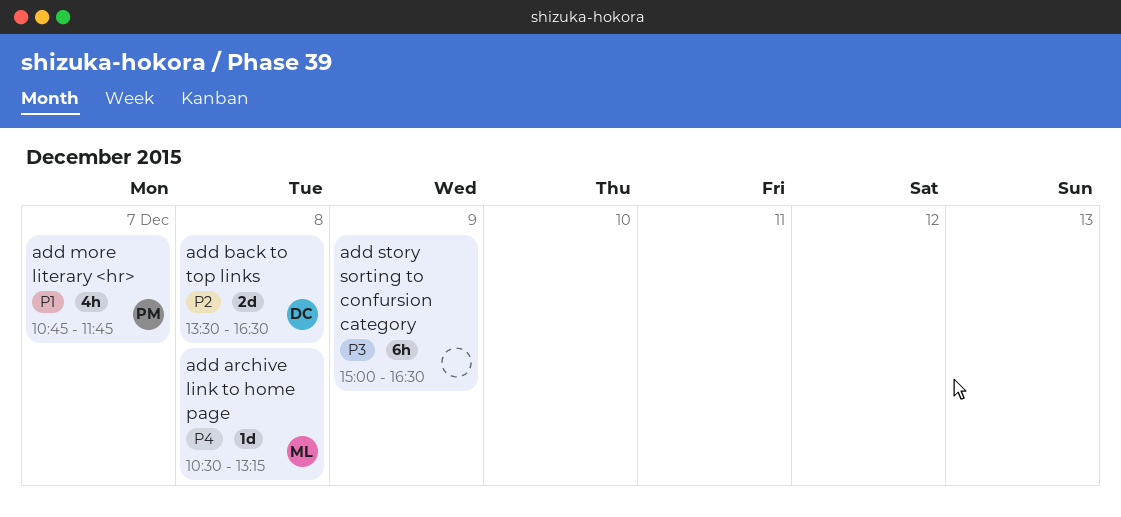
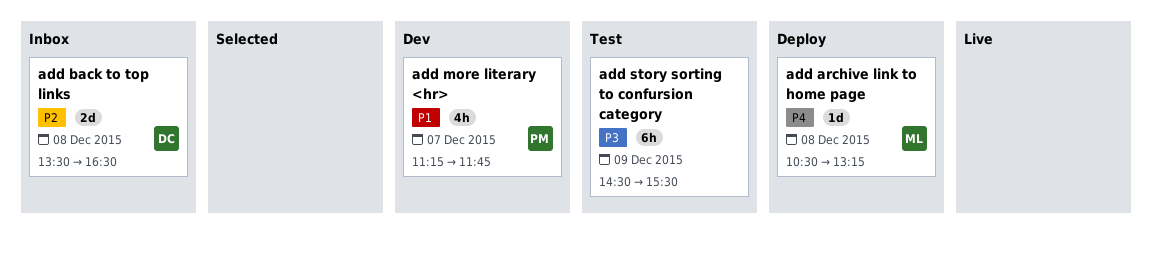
add more literary <hr>, begins: 10:45 -> 11:15
add story sorting to confursion category, begins: 15:00 -> 14:30
add story sorting to confursion category, ends: 16:30 -> 15:30

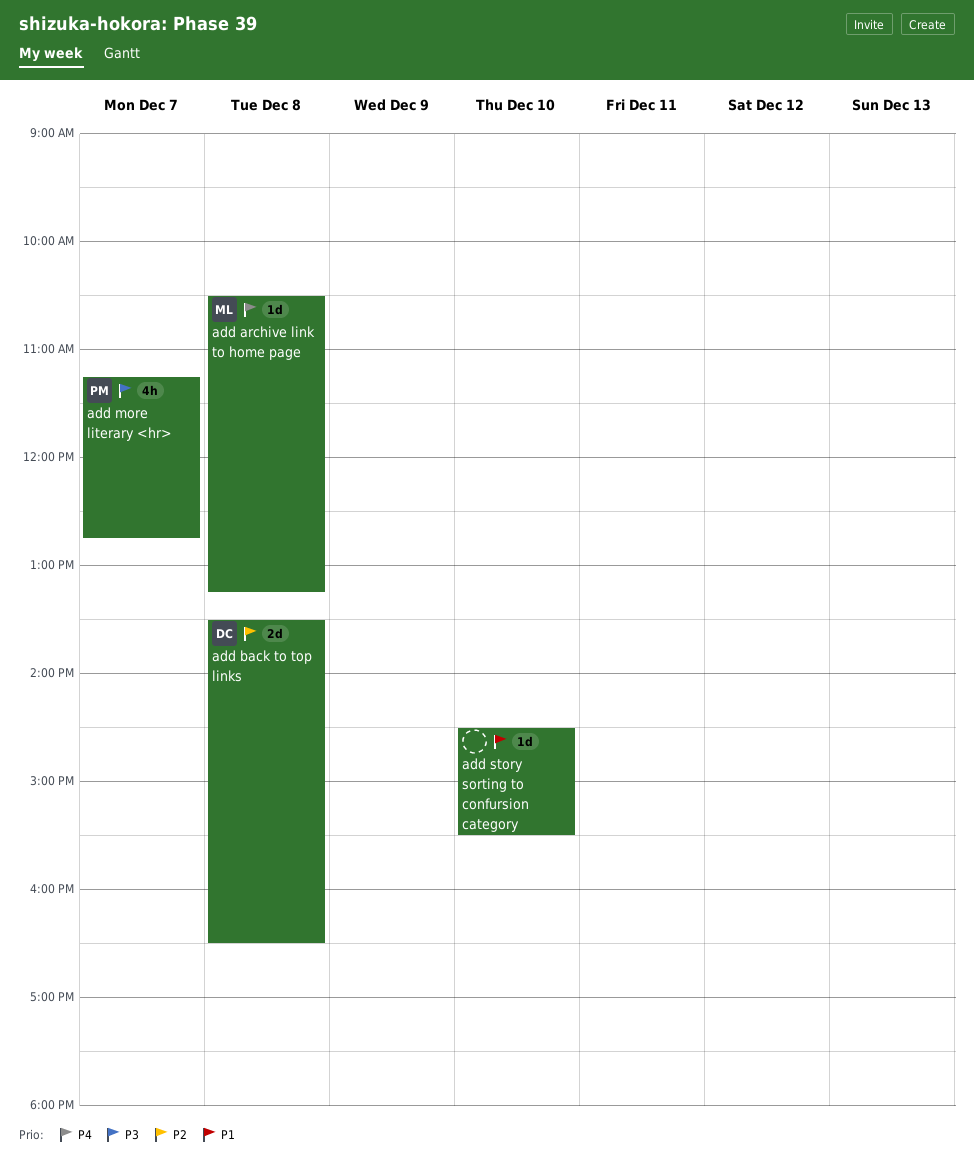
add more literary <hr>, priority: P1 -> P3
add more literary <hr>, ends: 11:45 -> 12:45
add story sorting to confursion category, priority: P3 -> P1
add story sorting to confursion category, estimate: 6h -> 1d
add story sorting to confursion category, day: Dec 9 -> Dec 10

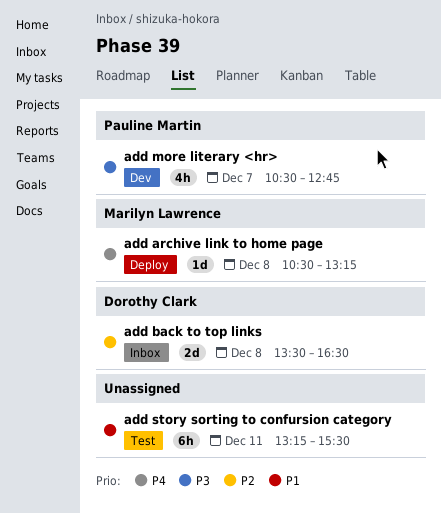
add more literary <hr>, begins: 11:15 -> 10:30
add story sorting to confursion category, estimate: 1d -> 6h
add story sorting to confursion category, day: Dec 10 -> Dec 11
add story sorting to confursion category, begins: 14:30 -> 13:15

